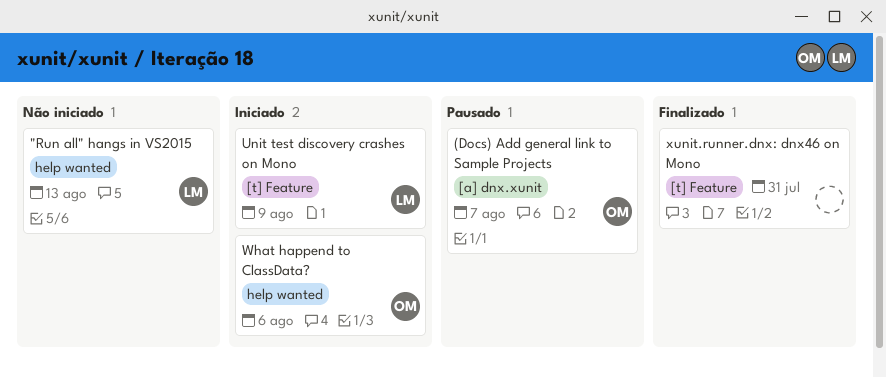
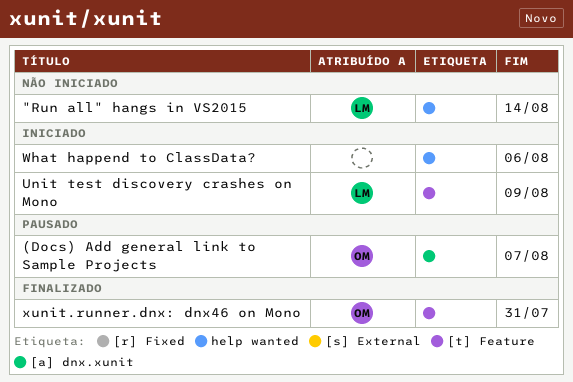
"Run all" hangs in VS2015, due: Aug 13 -> Aug 14
What happend to ClassData?, owner: OM -> none
xunit.runner.dnx: dnx46 on Mono, owner: none -> OM

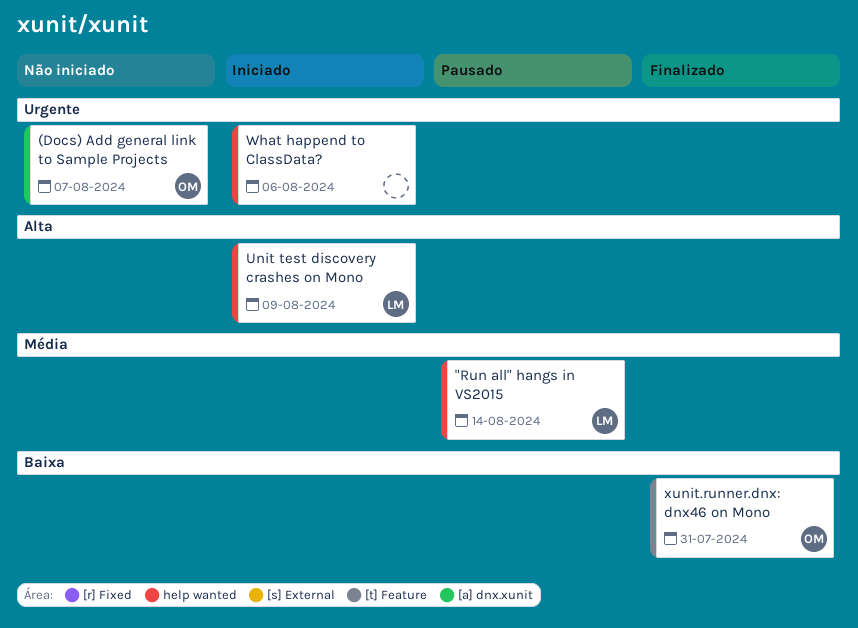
"Run all" hangs in VS2015, status: Não iniciado -> Pausado
(Docs) Add general link to Sample Projects, status: Pausado -> Não iniciado
Unit test discovery crashes on Mono, label: [t] Feature -> help wanted

